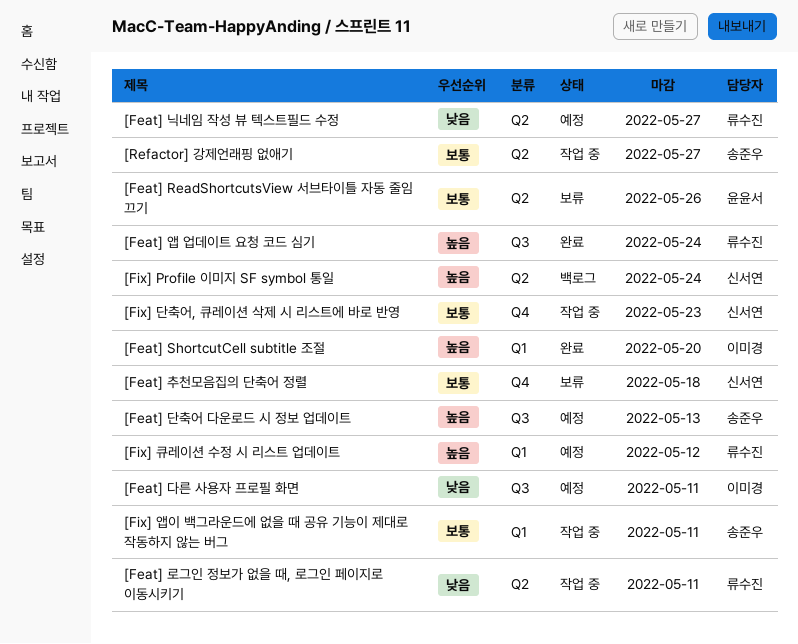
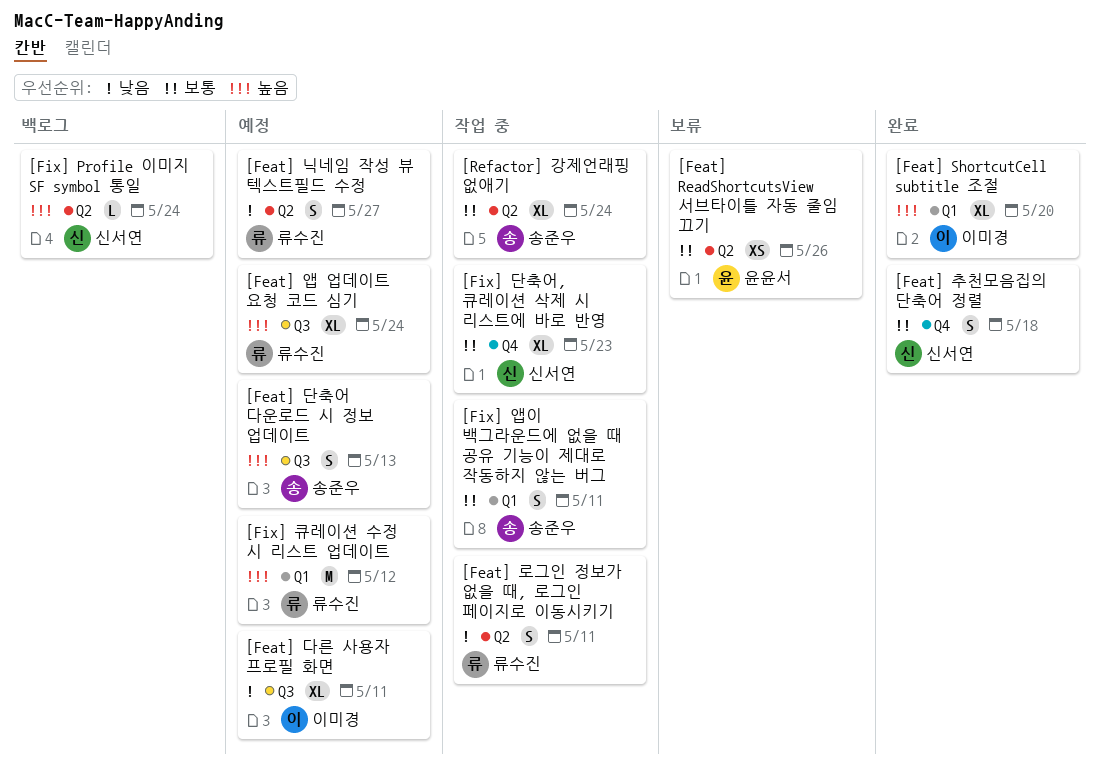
[Feat] 앱 업데이트 요청 코드 심기, status: 완료 -> 예정
[Feat] 추천모음집의 단축어 정렬, status: 보류 -> 완료
[Refactor] 강제언래핑 없애기, due: May 27 -> May 24

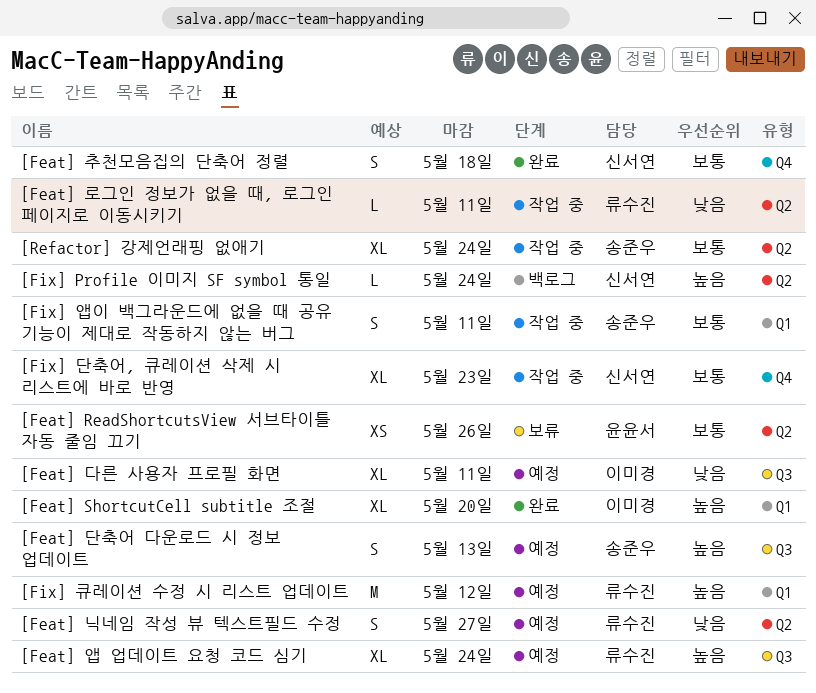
[Feat] 로그인 정보가 없을 때, 로그인 페이지로 이동시키기, estimate: S -> L

